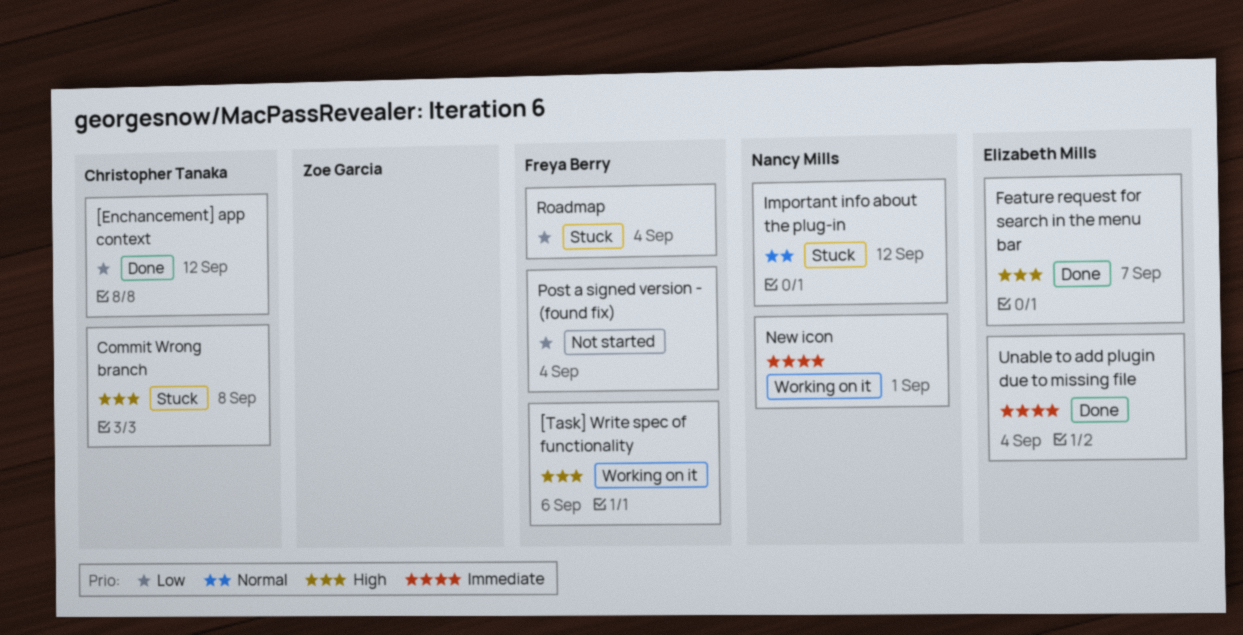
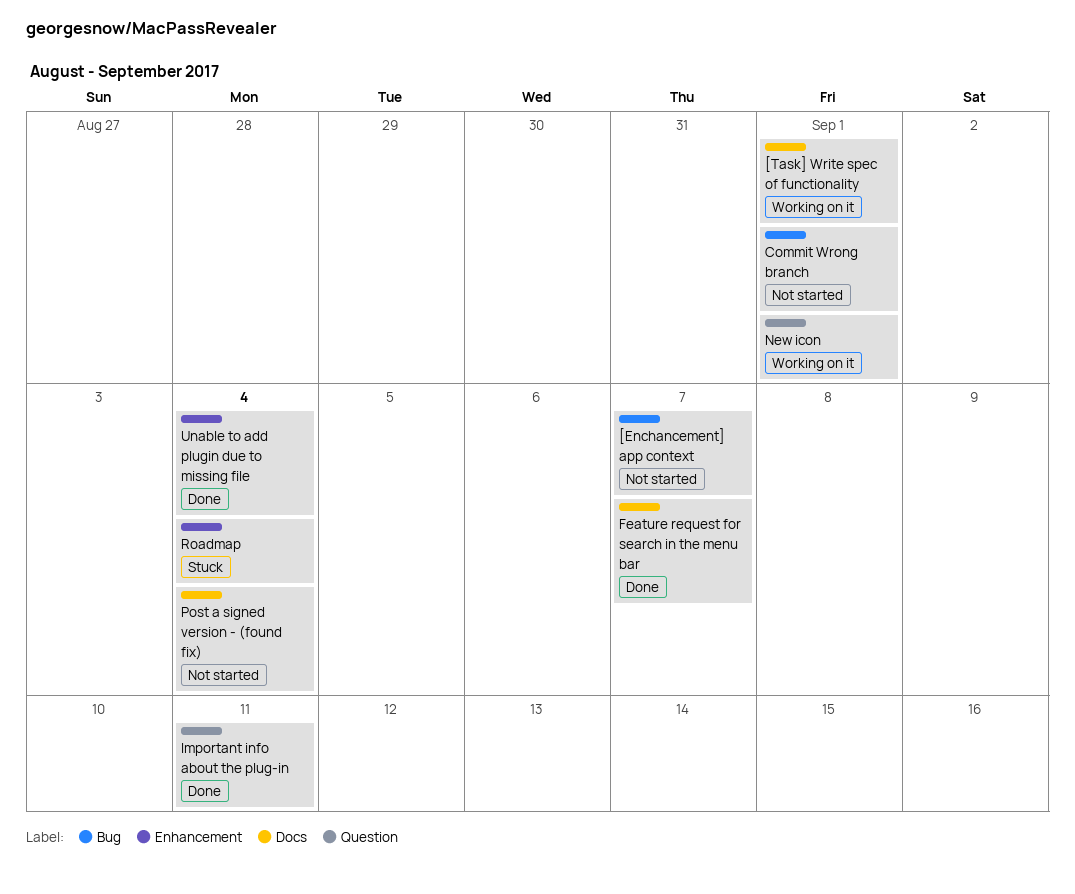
[Enchancement] app context, status: Done -> Not started
[Enchancement] app context, due: Sep 12 -> Sep 7
[Task] Write spec of functionality, due: Sep 6 -> Sep 1
Commit Wrong branch, status: Stuck -> Not started
Commit Wrong branch, due: Sep 8 -> Sep 1
Important info about the plug-in, status: Stuck -> Done
Important info about the plug-in, due: Sep 12 -> Sep 11

